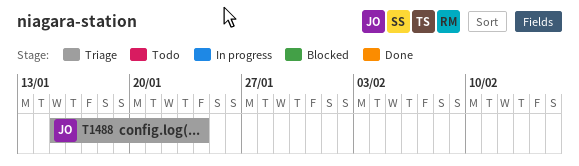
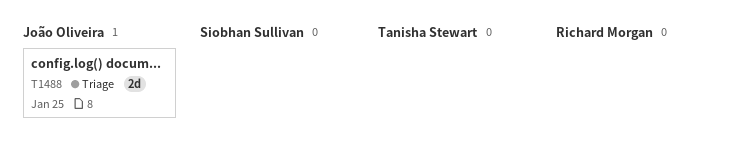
T1488, due: Jan 24 -> Jan 25

